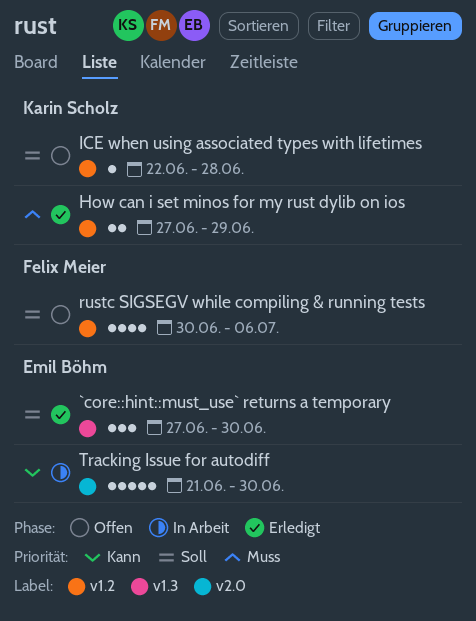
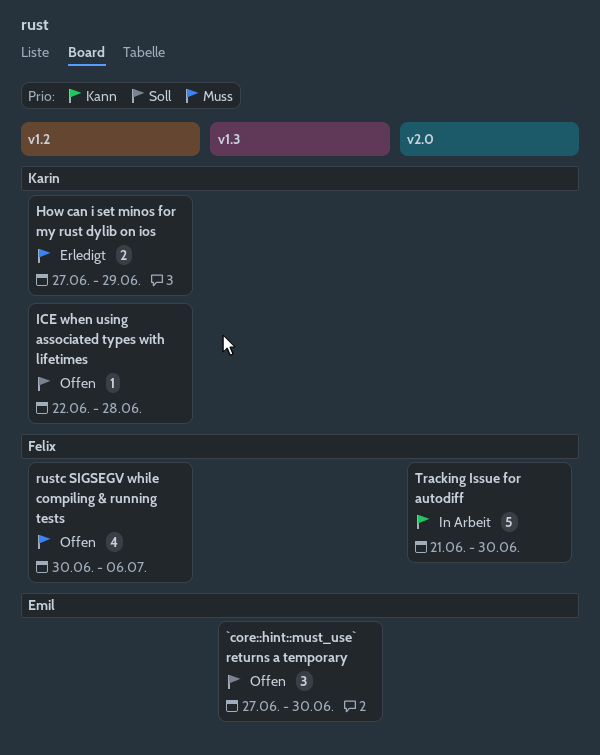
`core::hint::must_use` returns a temporary, status: Erledigt -> Offen
rustc SIGSEGV while compiling & running tests, priority: Soll -> Muss
Tracking Issue for autodiff, owner: Emil Böhm -> Felix Meier

